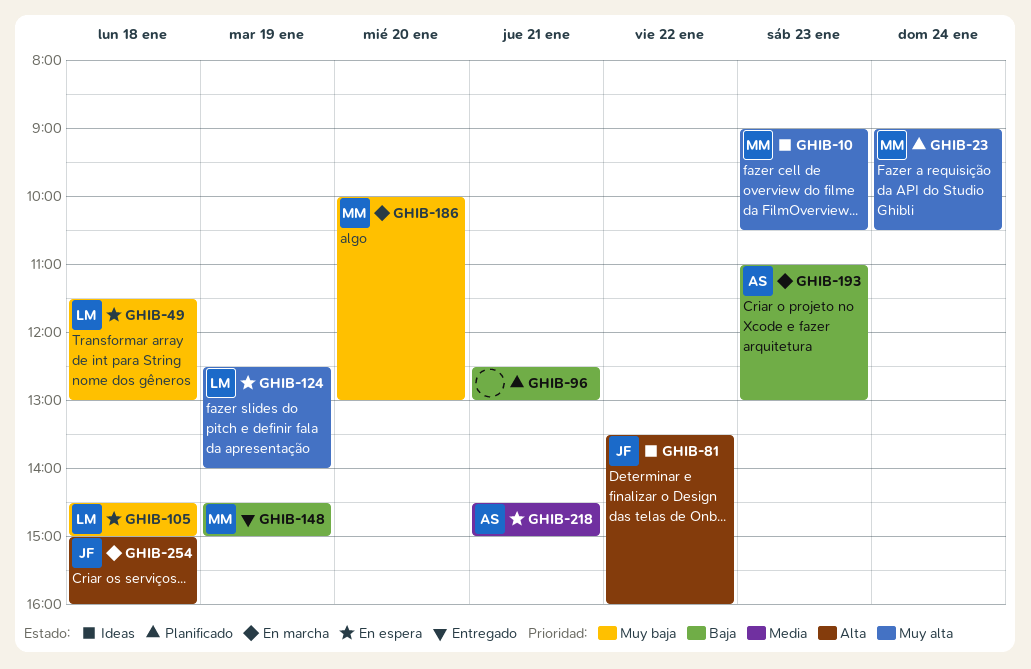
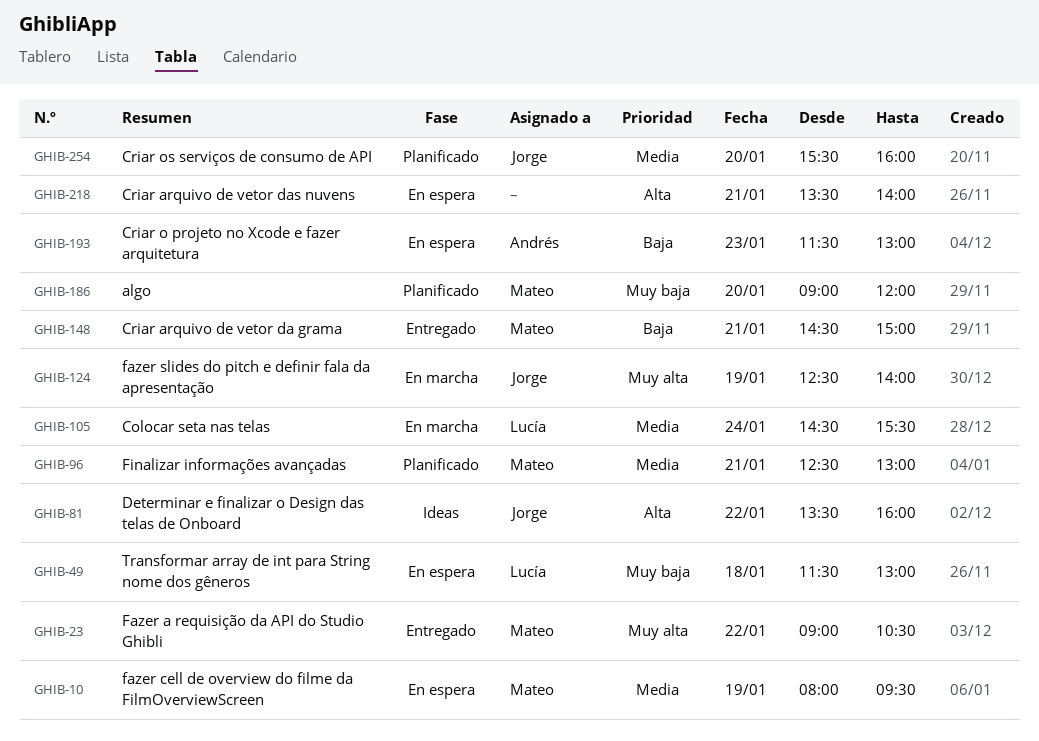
GHIB-10, status: Ideas -> En espera
GHIB-10, priority: Muy alta -> Media
GHIB-10, day: Jan 23 -> Jan 19
GHIB-10, begins: 09:00 -> 08:00
GHIB-10, ends: 10:30 -> 09:30
GHIB-23, status: Planificado -> Entregado
GHIB-23, day: Jan 24 -> Jan 22
GHIB-96, owner: none -> Mateo
GHIB-96, priority: Baja -> Media
GHIB-105, status: En espera -> En marcha
GHIB-105, priority: Muy baja -> Media
GHIB-105, day: Jan 18 -> Jan 24
GHIB-105, ends: 15:00 -> 15:30
GHIB-124, status: En espera -> En marcha
GHIB-124, owner: Lucía -> Jorge
GHIB-148, day: Jan 19 -> Jan 21
GHIB-186, status: En marcha -> Planificado
GHIB-186, begins: 10:00 -> 09:00
GHIB-186, ends: 13:00 -> 12:00
GHIB-193, status: En marcha -> En espera
GHIB-193, begins: 11:00 -> 11:30
GHIB-218, owner: Andrés -> none
GHIB-218, priority: Media -> Alta
GHIB-218, begins: 14:30 -> 13:30
GHIB-218, ends: 15:00 -> 14:00
GHIB-254, status: En marcha -> Planificado
GHIB-254, priority: Alta -> Media
GHIB-254, day: Jan 18 -> Jan 20
GHIB-254, begins: 15:00 -> 15:30

